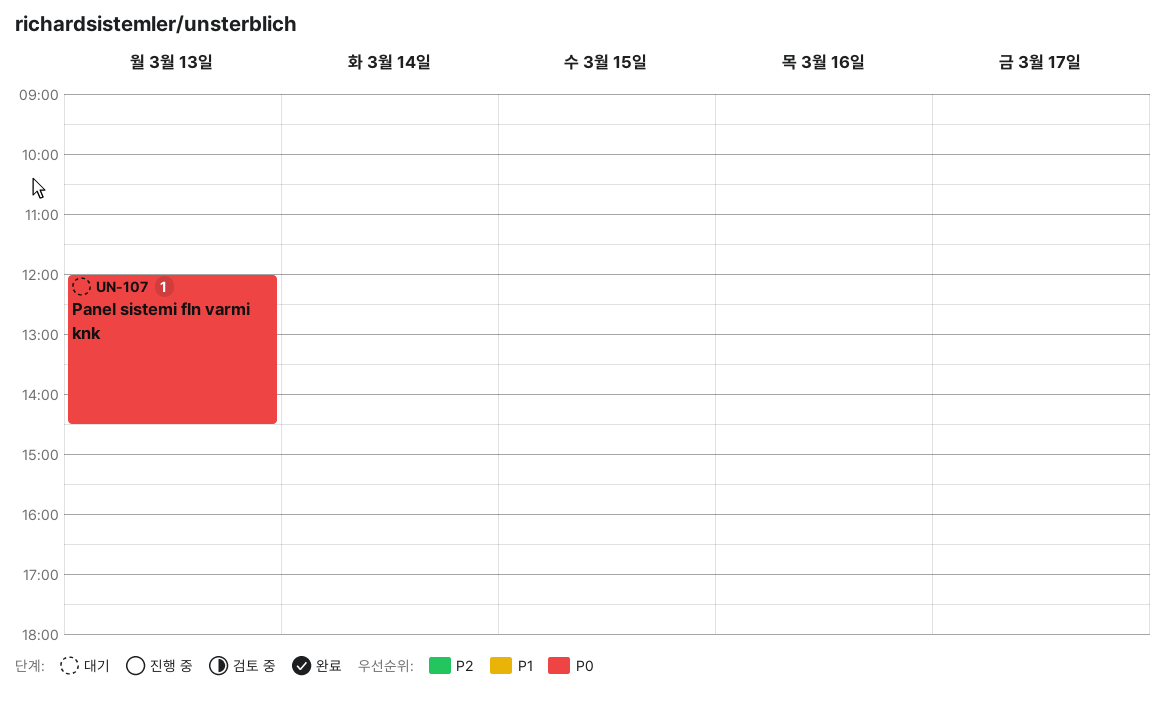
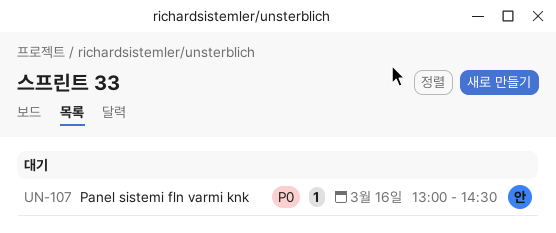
UN-107, day: Mar 13 -> Mar 16
UN-107, begins: 12:00 -> 13:00

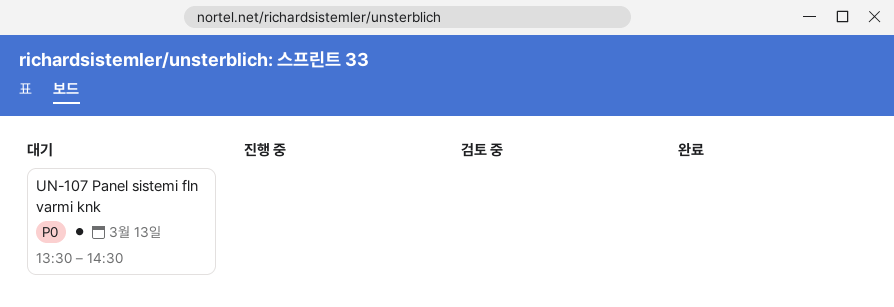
UN-107, day: Mar 16 -> Mar 13
UN-107, begins: 13:00 -> 13:30

